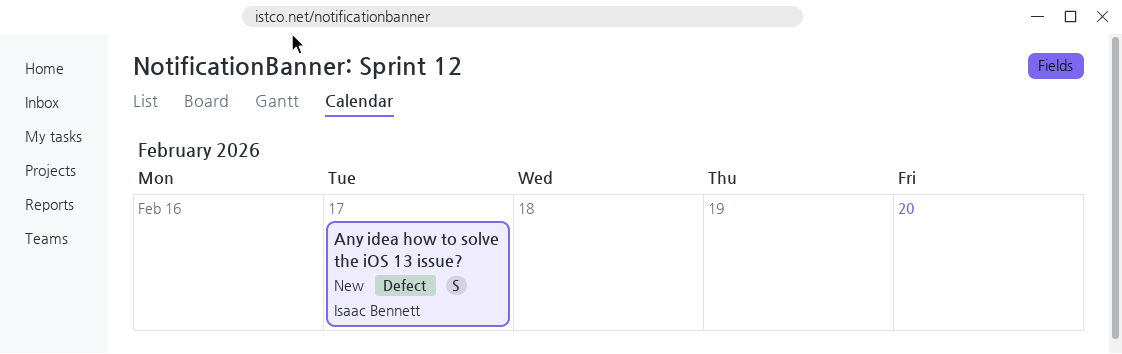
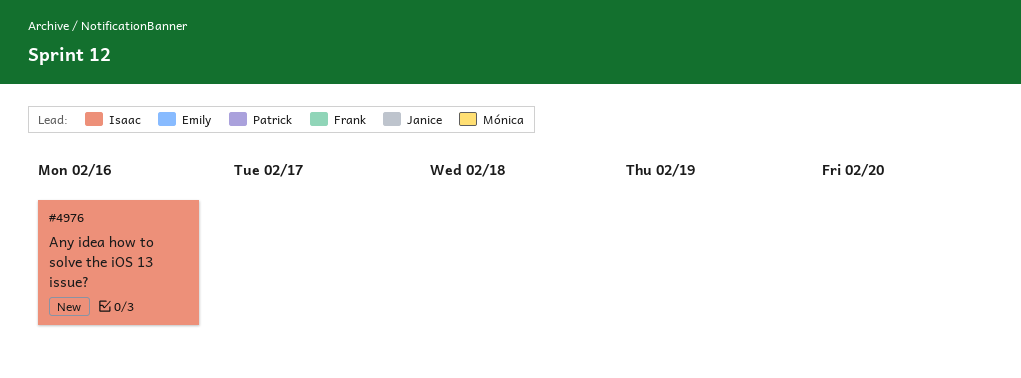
Any idea how to solve the iOS 13 issue?, due: Feb 17 -> Feb 16

